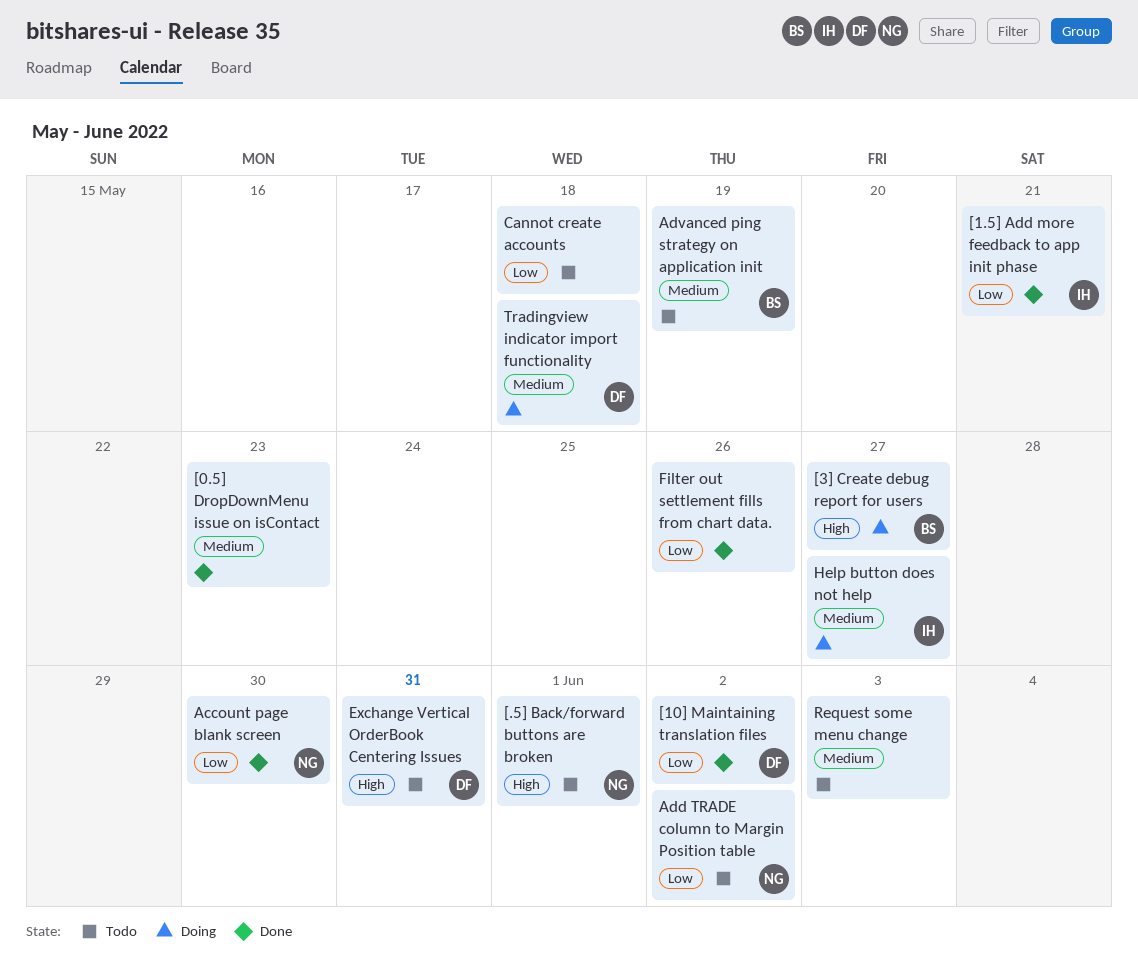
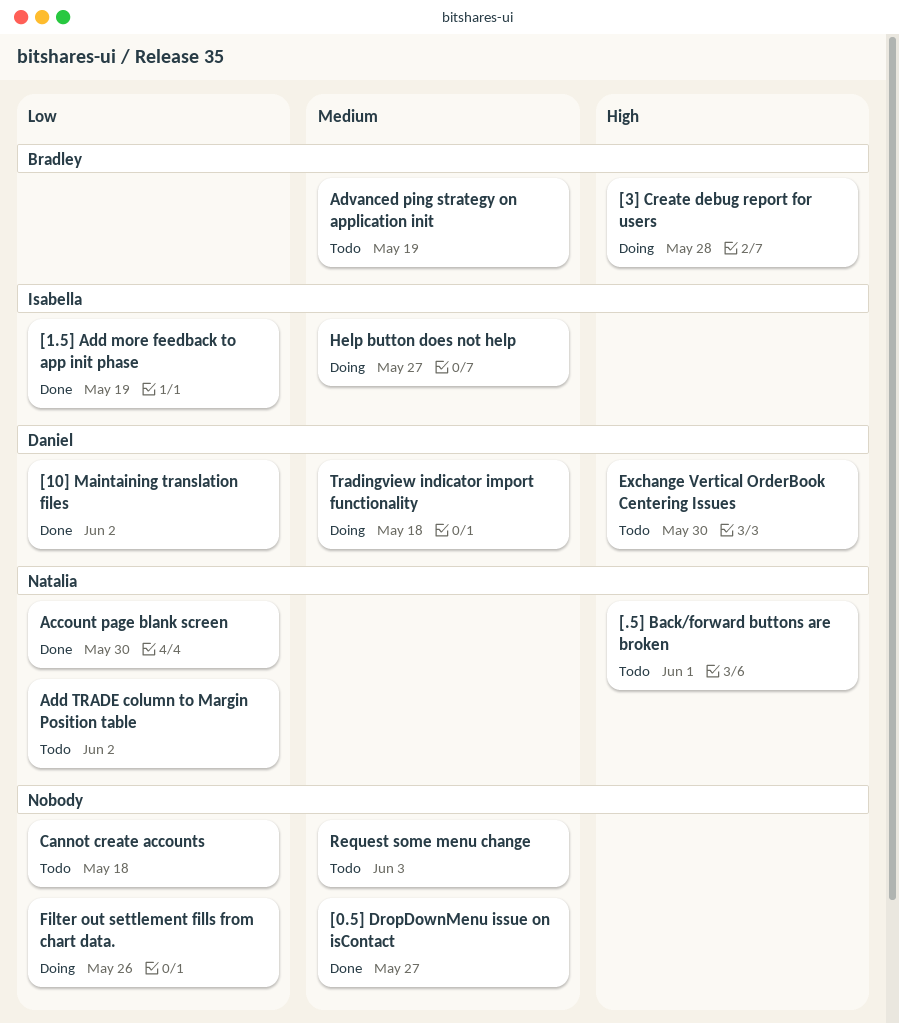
[0.5] DropDownMenu issue on isContact, due: May 23 -> May 27
[1.5] Add more feedback to app init phase, due: May 21 -> May 19
[3] Create debug report for users, due: May 27 -> May 28
Exchange Vertical OrderBook Centering Issues, due: May 31 -> May 30
Filter out settlement fills from chart data., status: Done -> Doing

